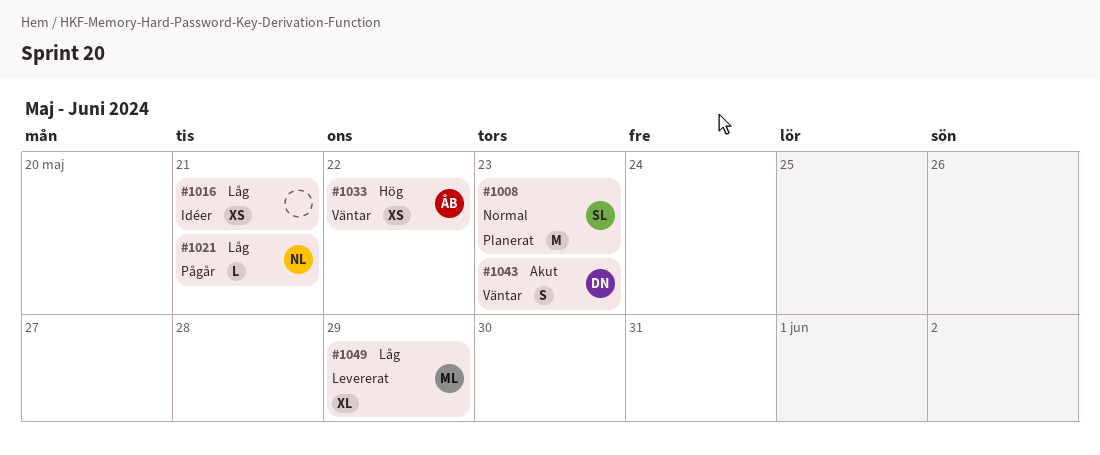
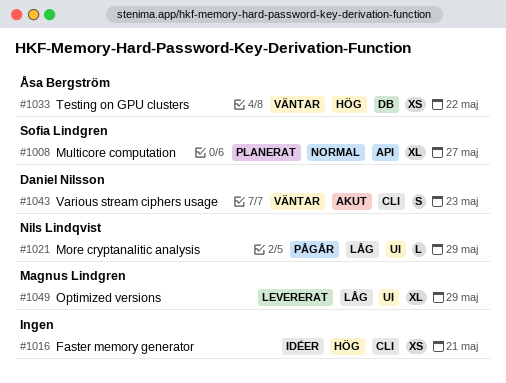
#1008, estimate: M -> XL
#1008, due: May 23 -> May 27
#1016, priority: Låg -> Hög
#1021, due: May 21 -> May 29

